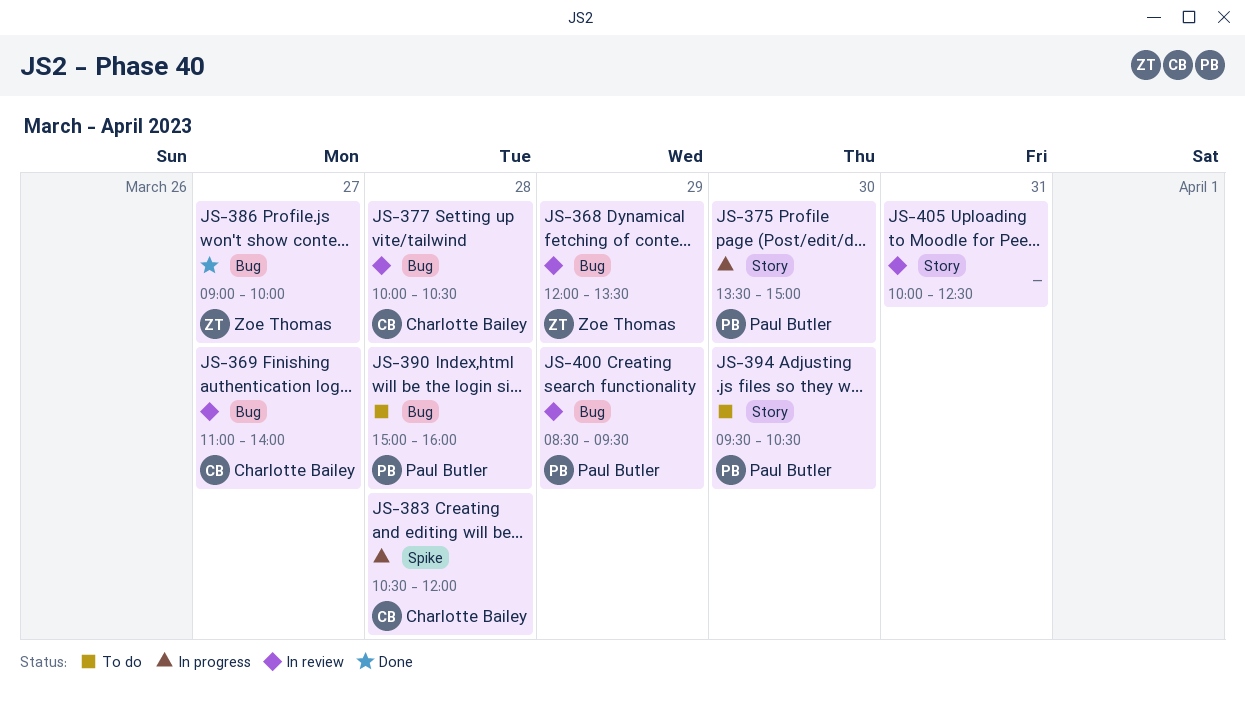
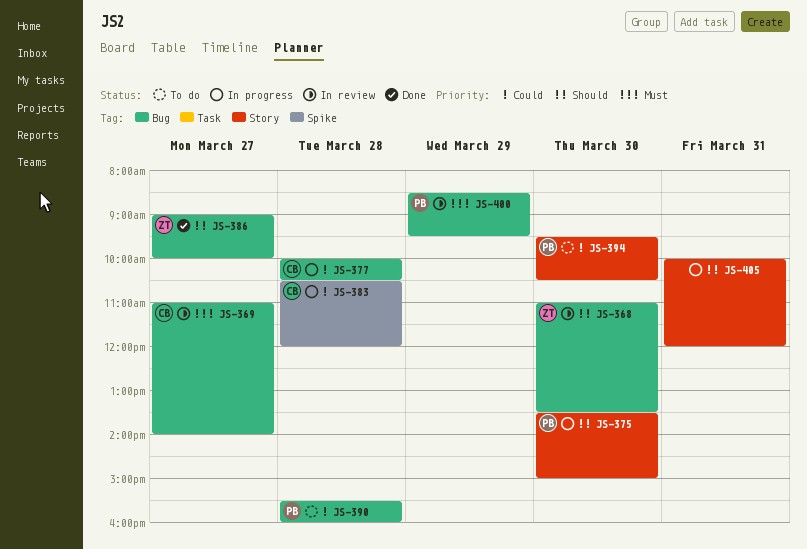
JS-368, day: Mar 29 -> Mar 30
JS-368, begins: 12:00 -> 11:00
JS-377, status: In review -> In progress
JS-390, begins: 15:00 -> 15:30
JS-405, status: In review -> In progress
JS-405, ends: 12:30 -> 12:00

